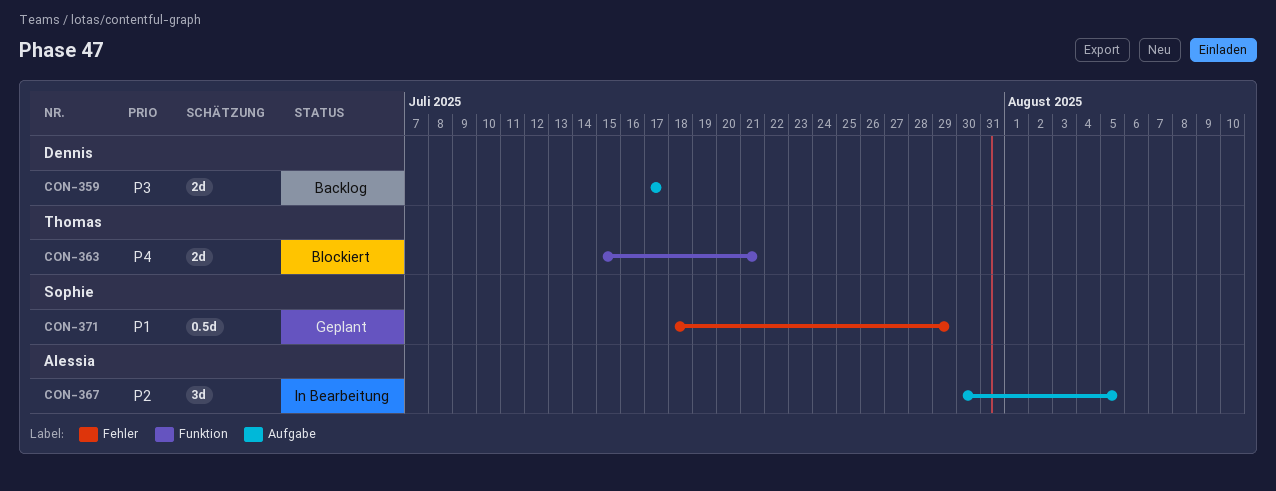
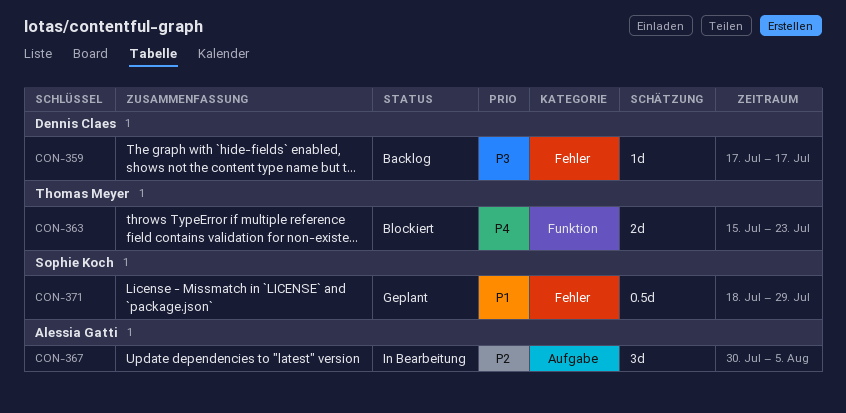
CON-359, label: Aufgabe -> Fehler
CON-359, estimate: 2d -> 1d
CON-363, due: Jul 21 -> Jul 23

